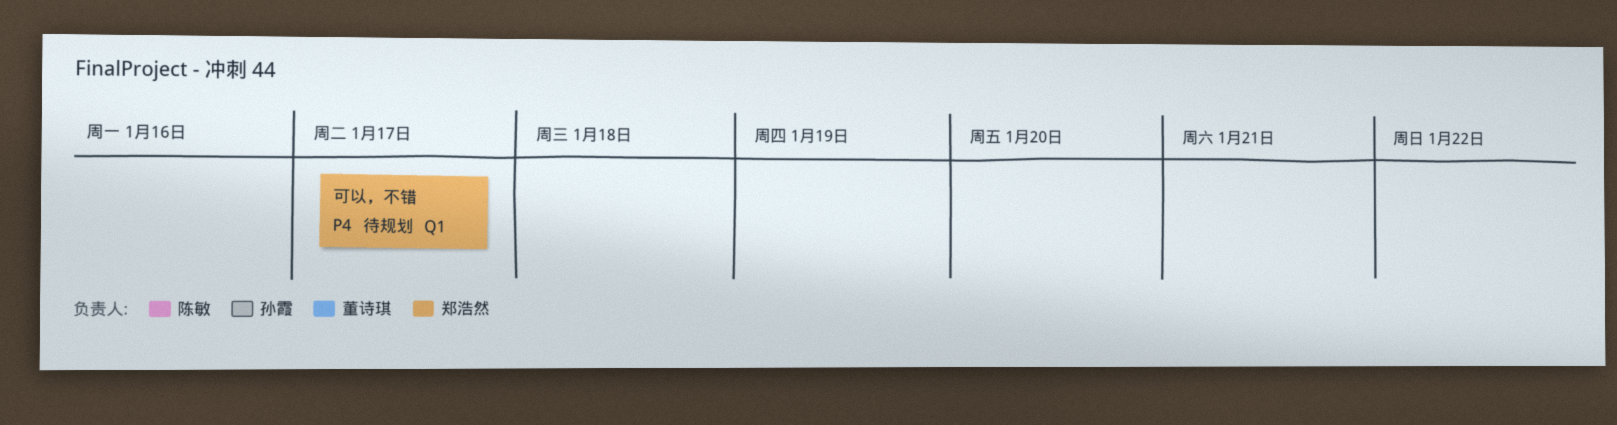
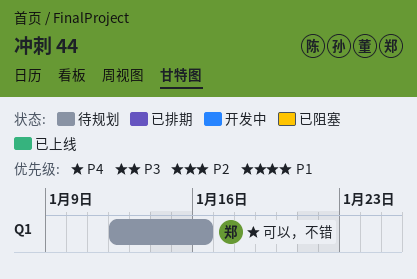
可以，不错, due: Jan 17 -> Jan 16

